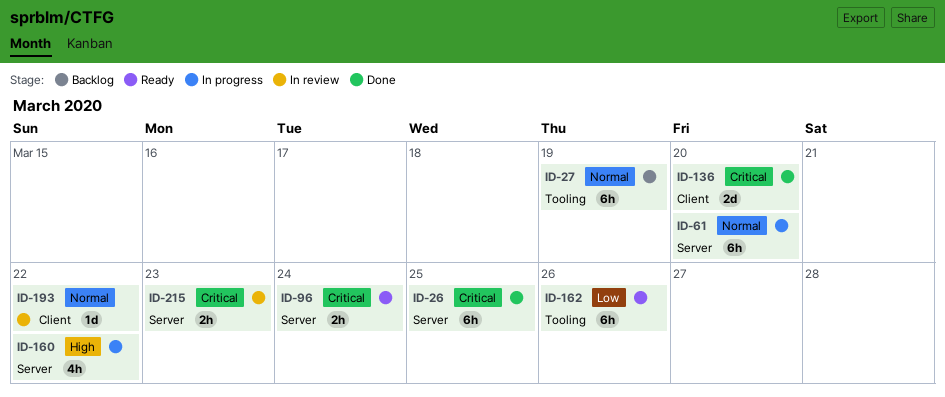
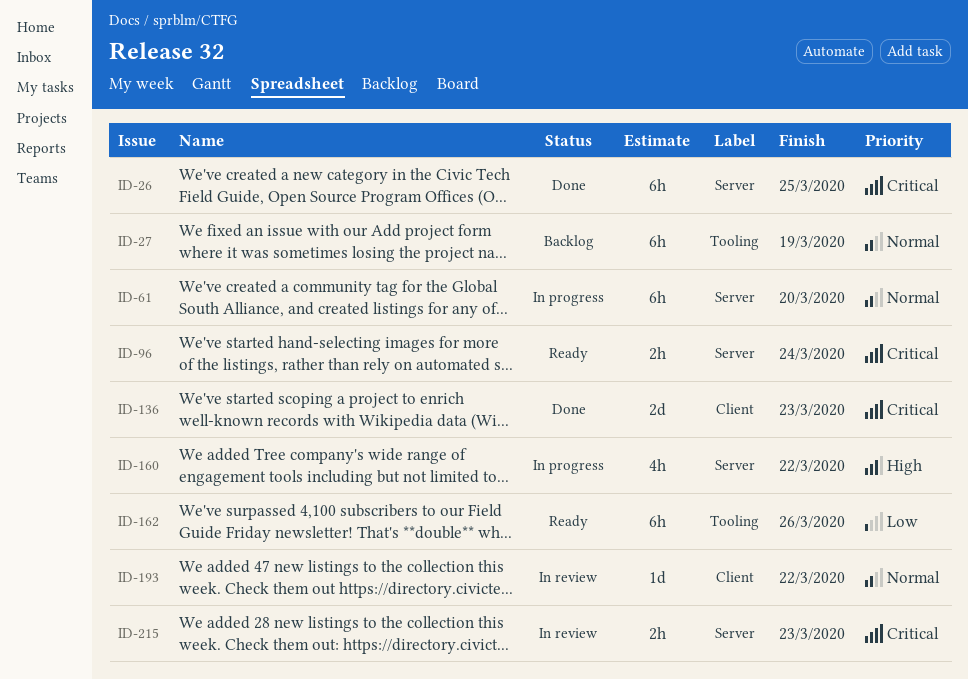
ID-136, due: Mar 20 -> Mar 23

